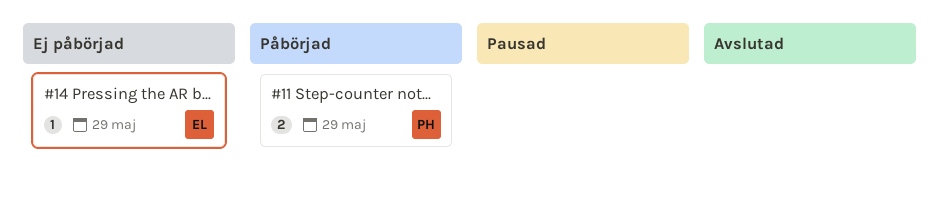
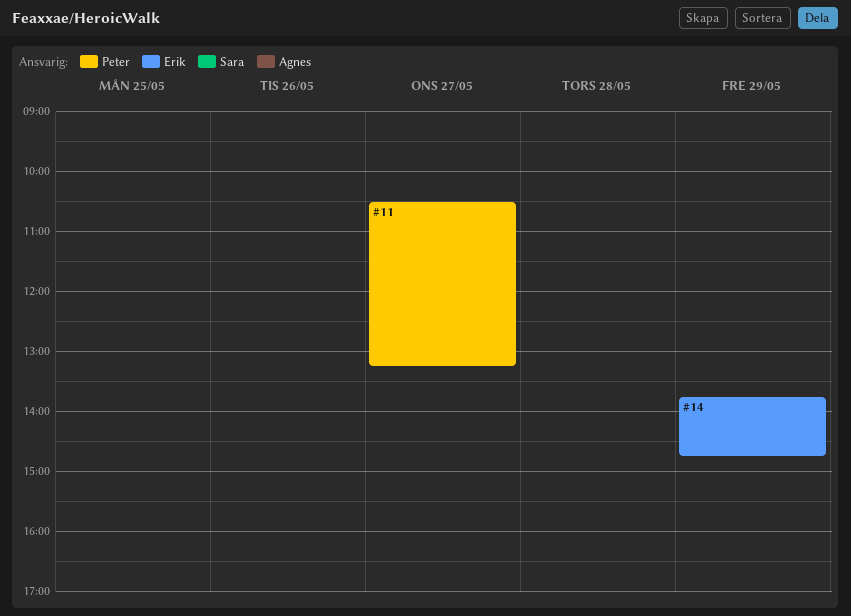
#11, day: May 29 -> May 27

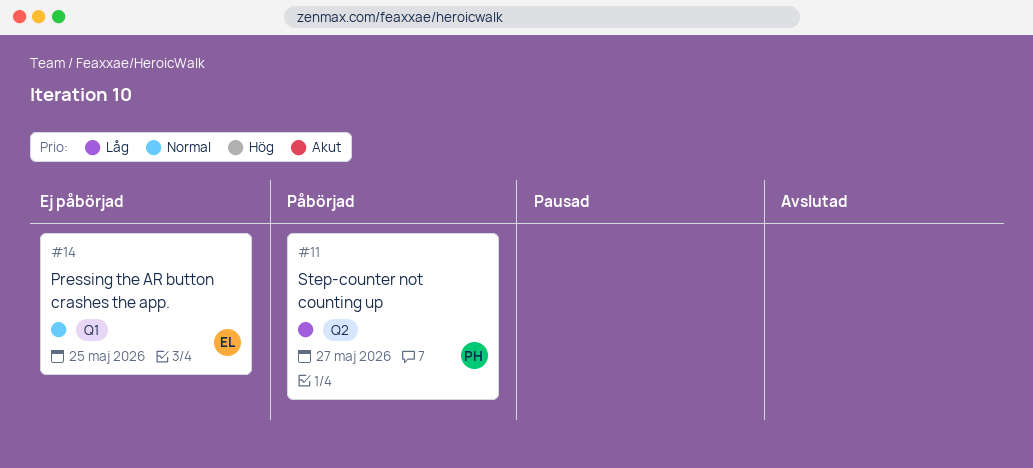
#14, day: May 29 -> May 25

